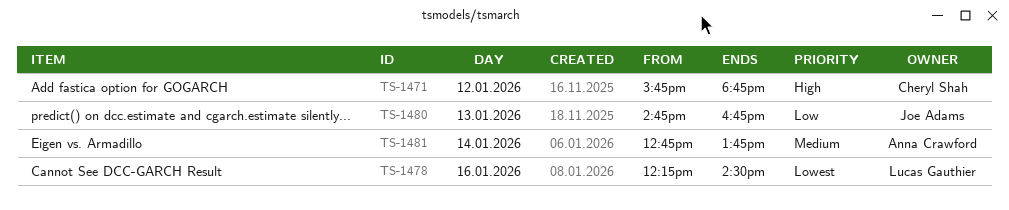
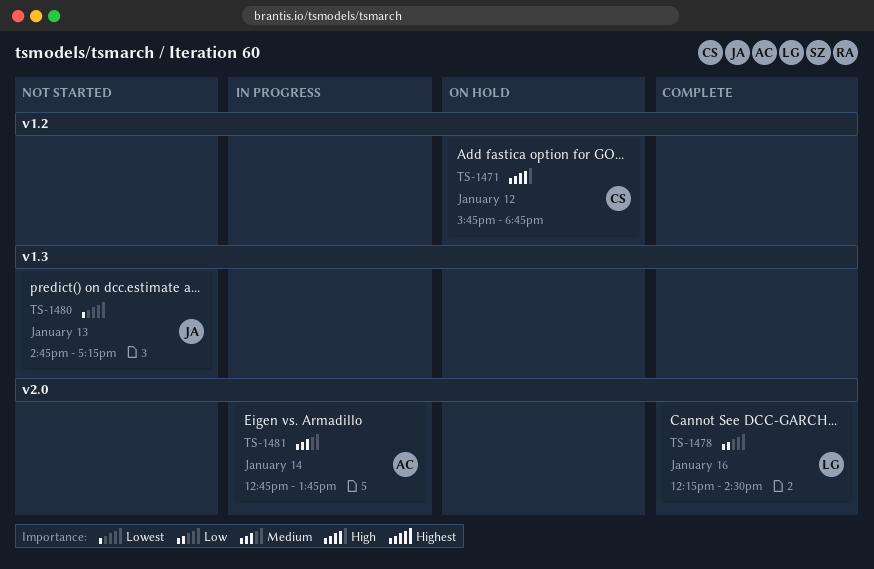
TS-1478, priority: Lowest -> Low
TS-1480, priority: Low -> Lowest
TS-1480, ends: 16:45 -> 17:15

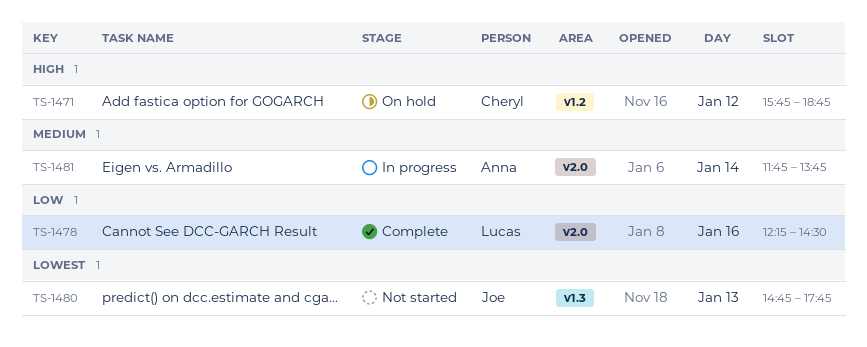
TS-1480, ends: 17:15 -> 17:45
TS-1481, begins: 12:45 -> 11:45

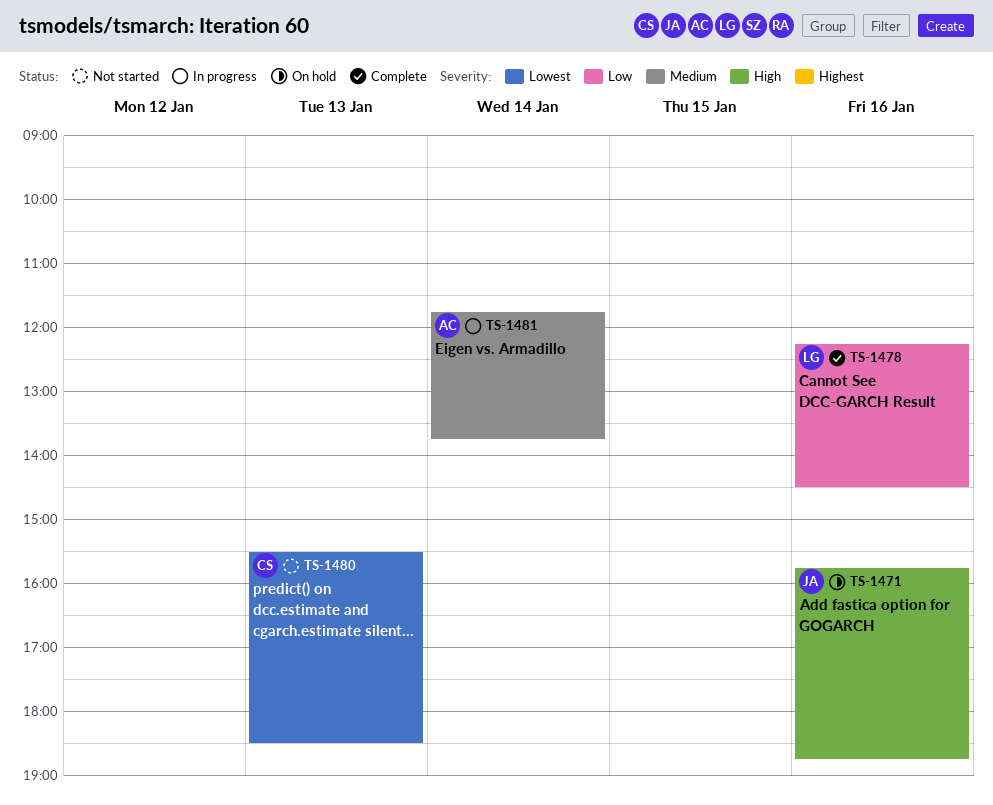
TS-1471, owner: Cheryl -> Joe
TS-1471, day: Jan 12 -> Jan 16
TS-1480, owner: Joe -> Cheryl
TS-1480, begins: 14:45 -> 15:30
TS-1480, ends: 17:45 -> 18:30

